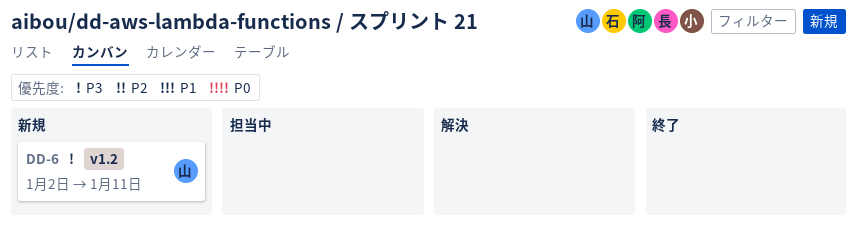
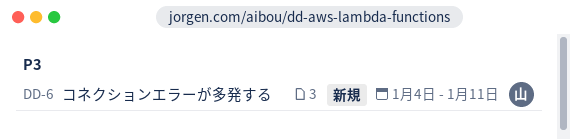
DD-6, start: Jan 2 -> Jan 4

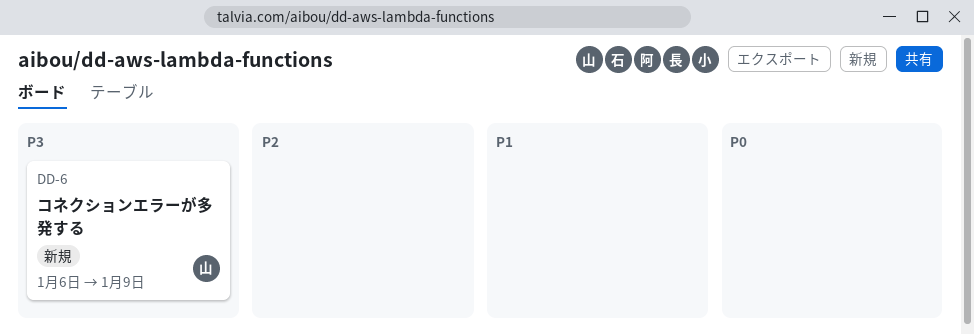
DD-6, start: Jan 4 -> Jan 6
DD-6, due: Jan 11 -> Jan 9

